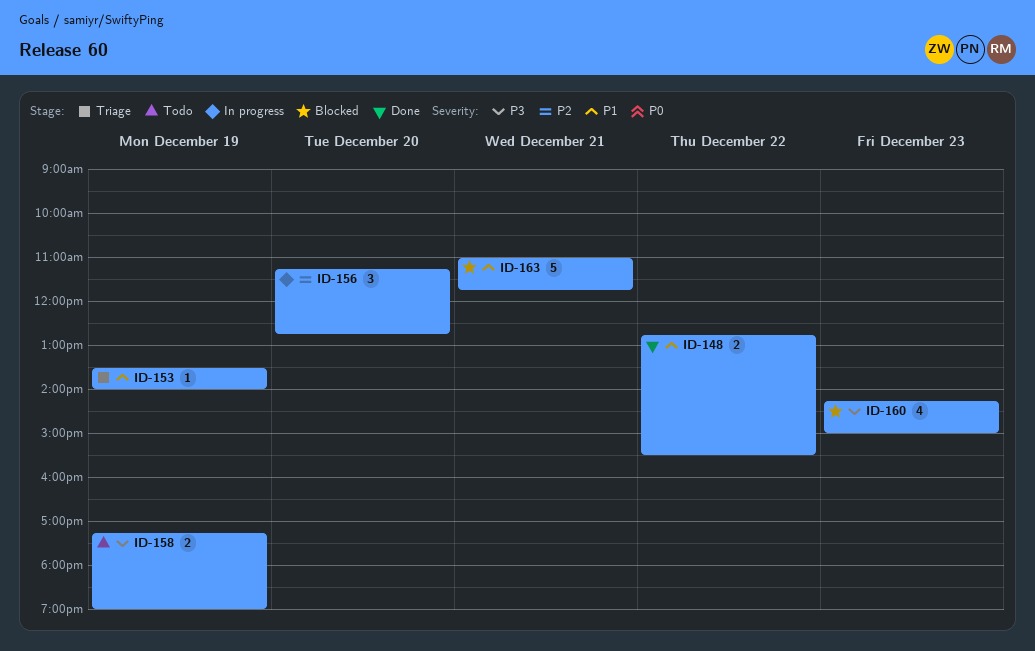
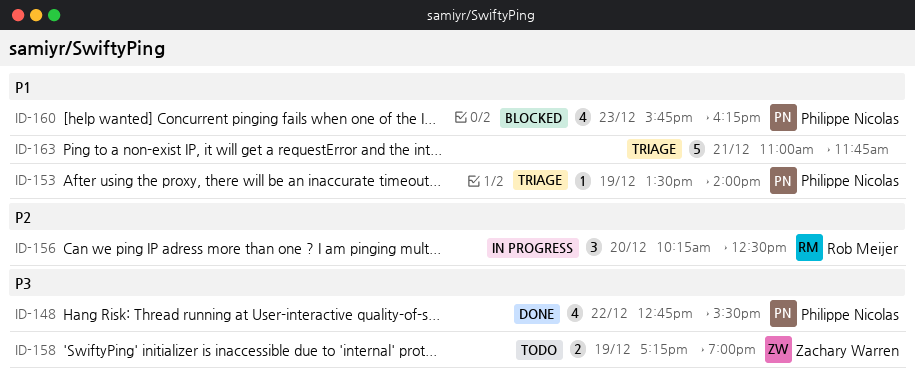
ID-148, priority: P1 -> P3
ID-148, estimate: 2 -> 4
ID-156, begins: 11:15 -> 10:15
ID-156, ends: 12:45 -> 12:30
ID-160, priority: P3 -> P1
ID-160, begins: 14:15 -> 15:45
ID-160, ends: 15:00 -> 16:15
ID-163, status: Blocked -> Triage

